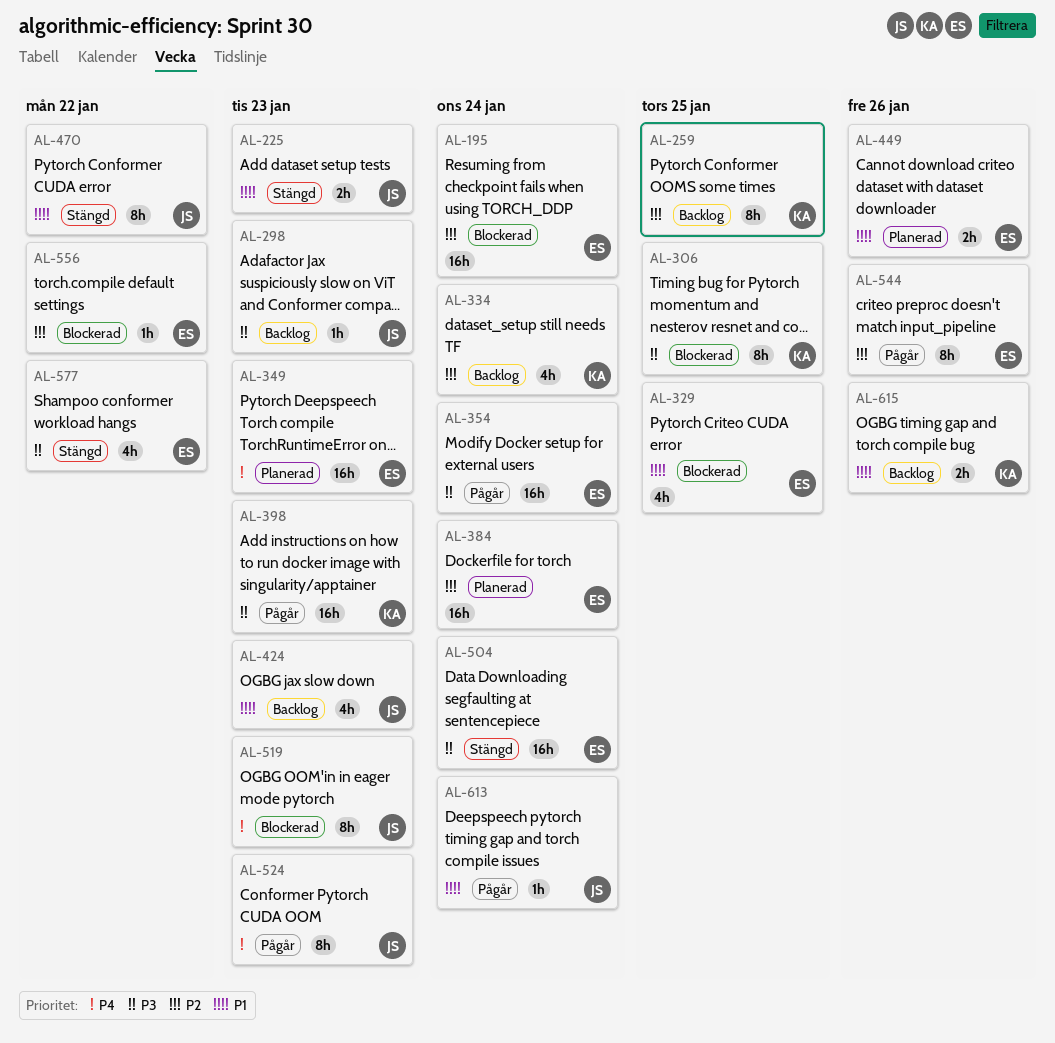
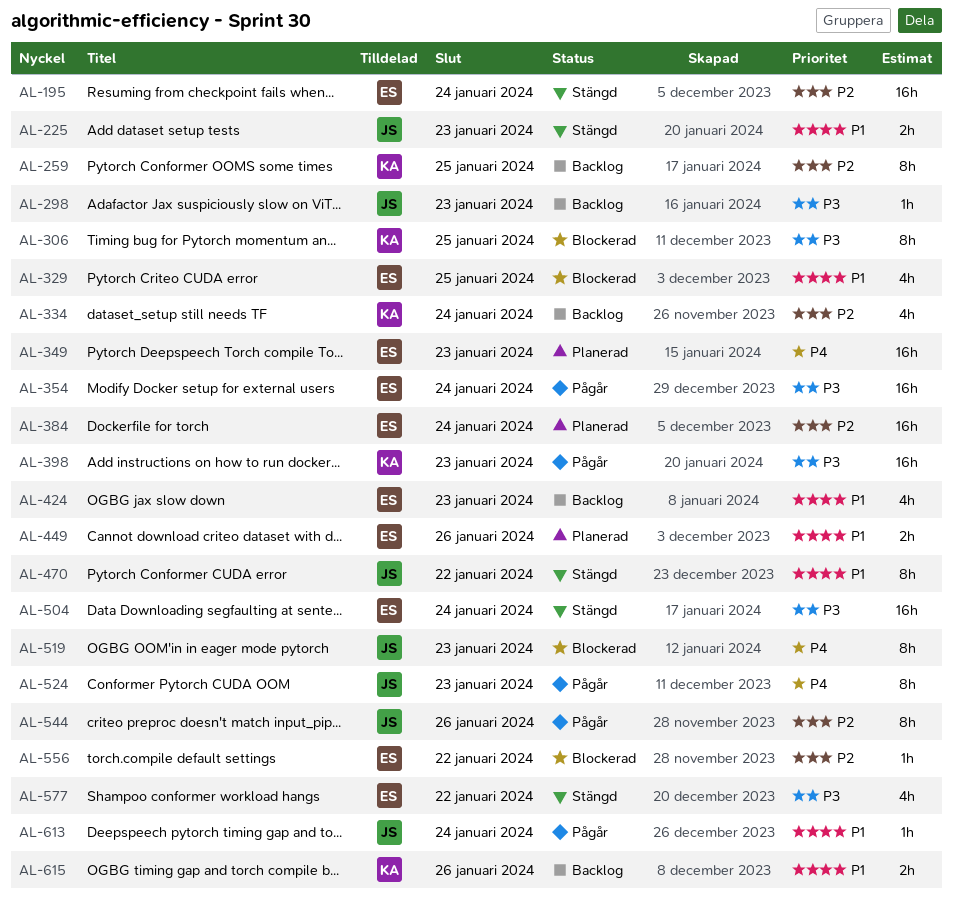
AL-195, status: Blockerad -> Stängd
AL-424, owner: JS -> ES
AL-544, owner: ES -> JS

